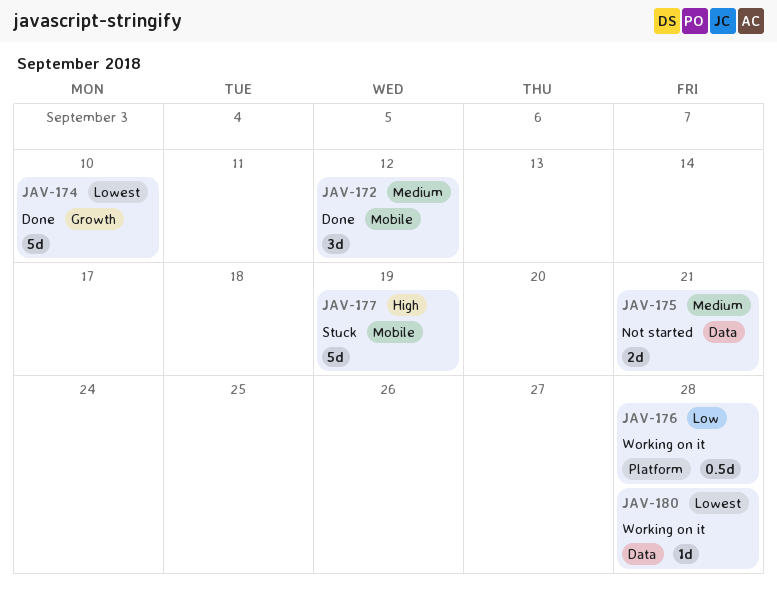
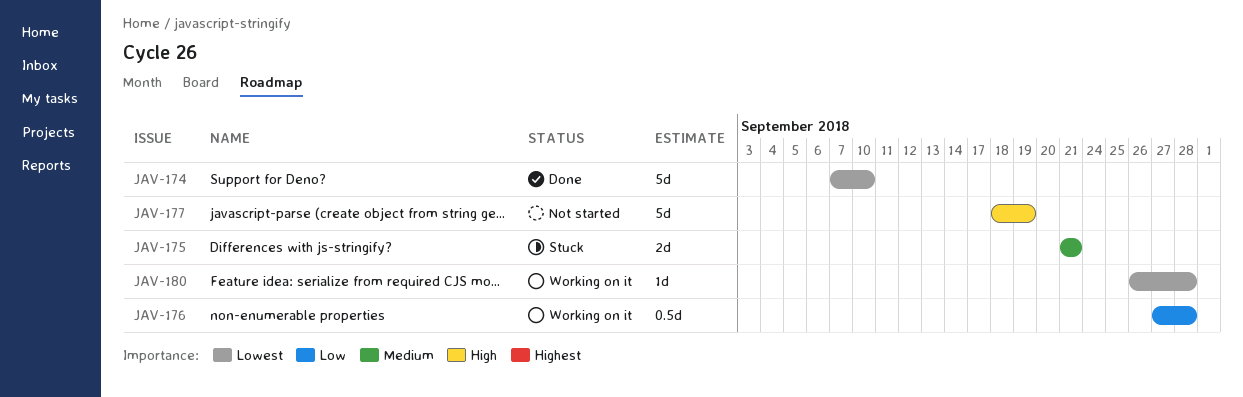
JAV-172: present -> none
JAV-175, status: Not started -> Stuck
JAV-177, status: Stuck -> Not started

